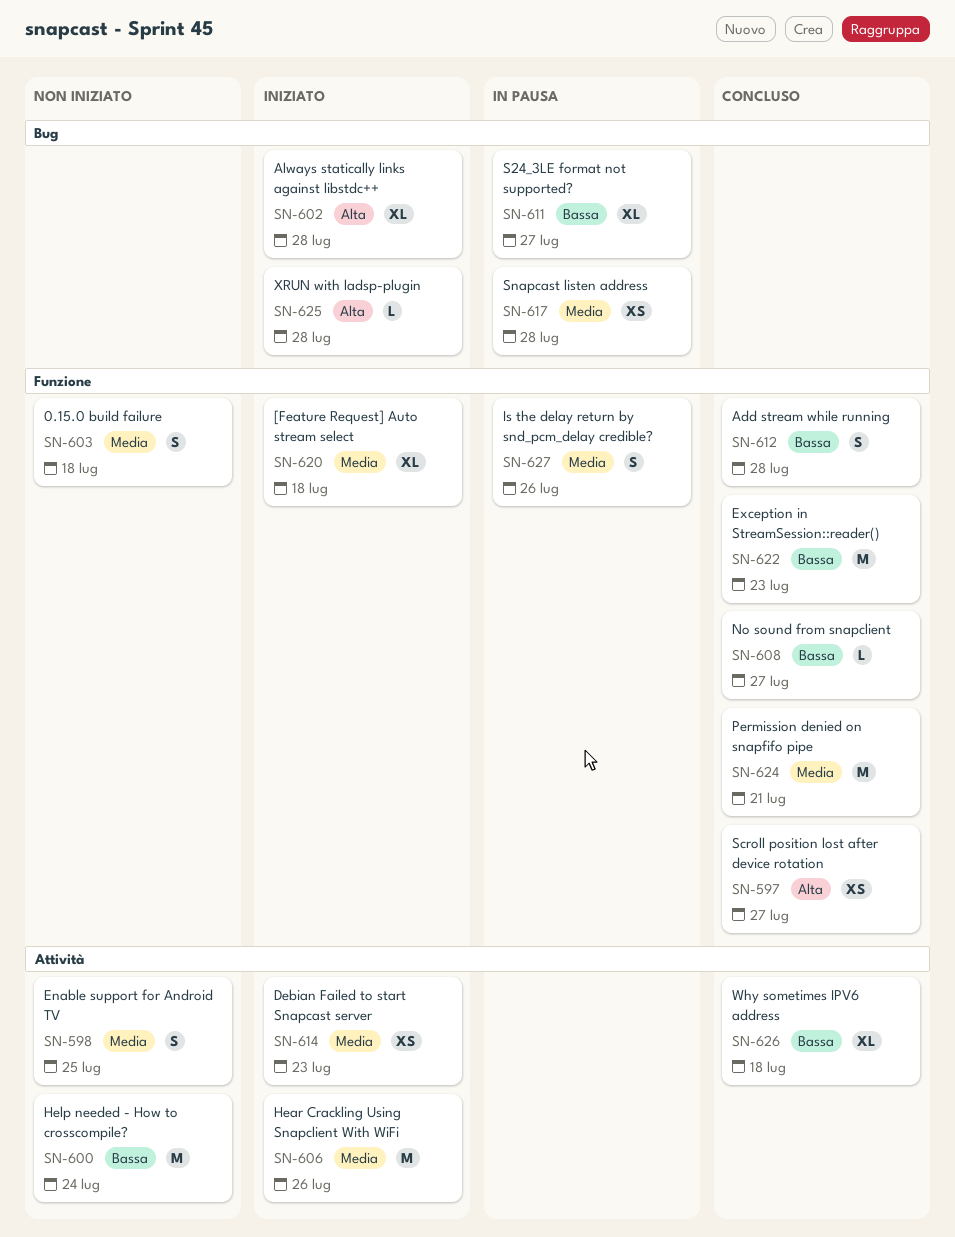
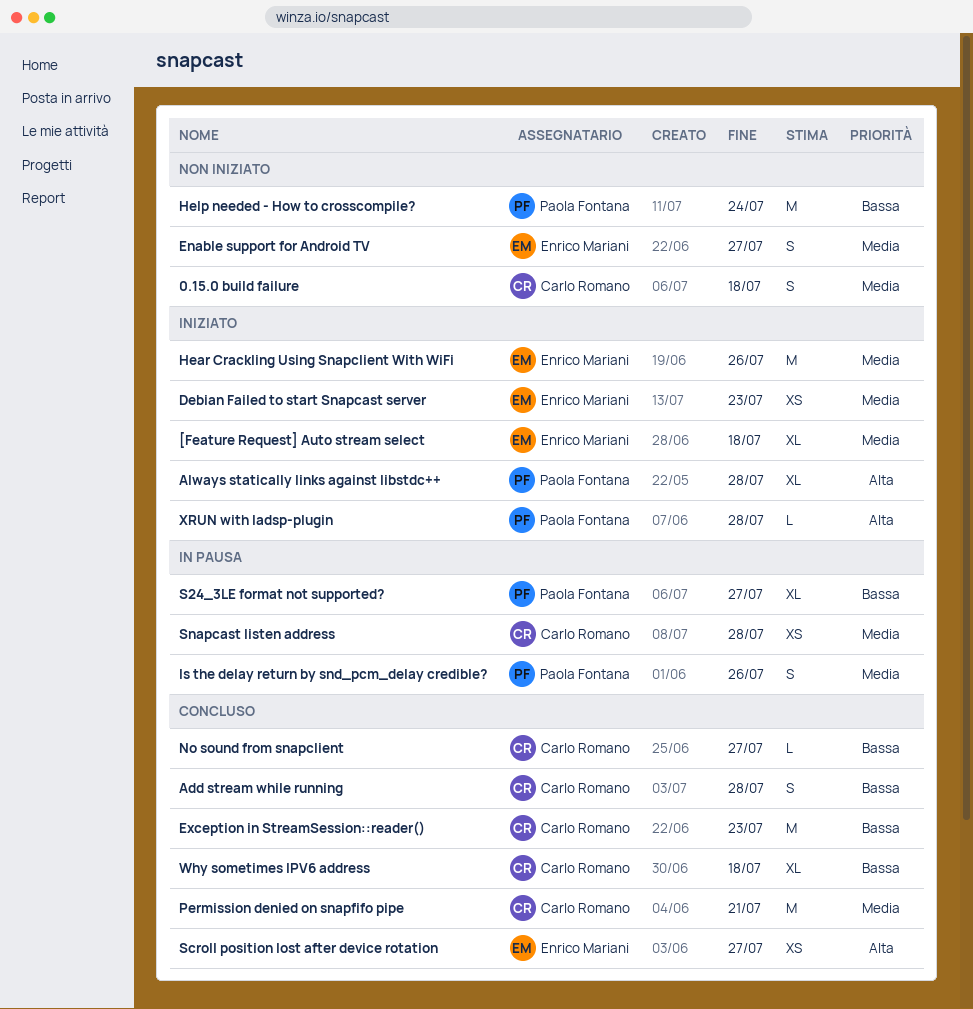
Enable support for Android TV, due: Jul 25 -> Jul 27

